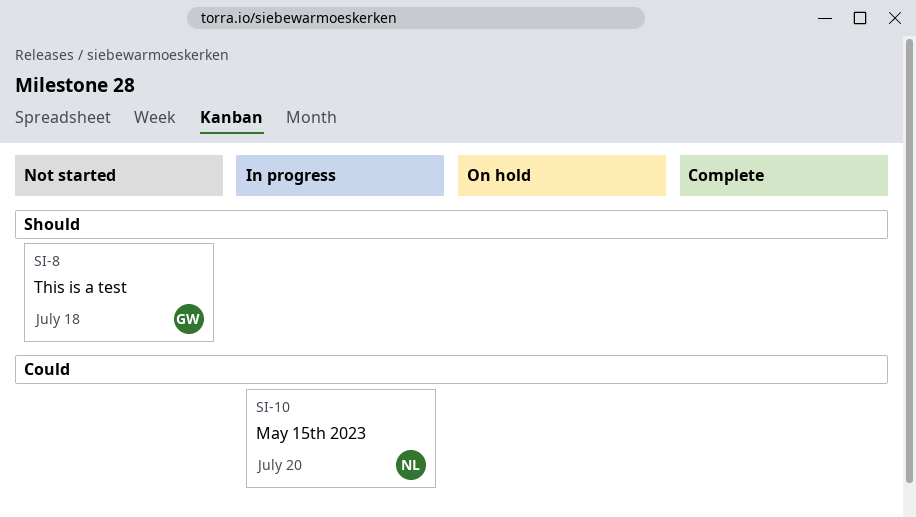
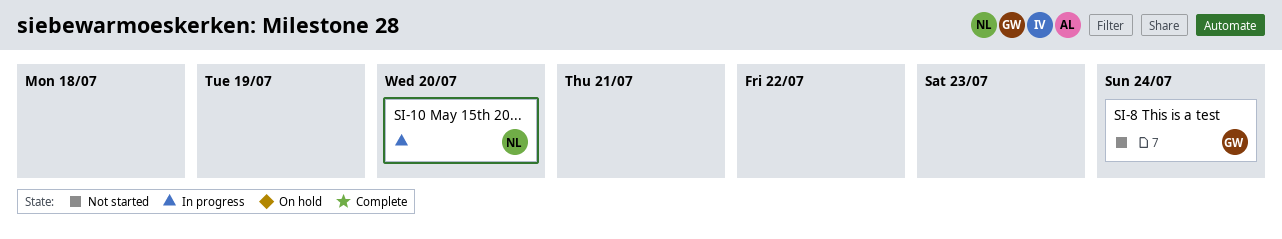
SI-8, due: Jul 18 -> Jul 24

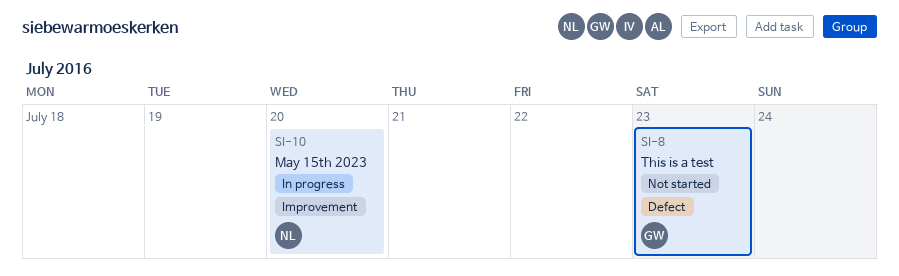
SI-8, due: Jul 24 -> Jul 23

